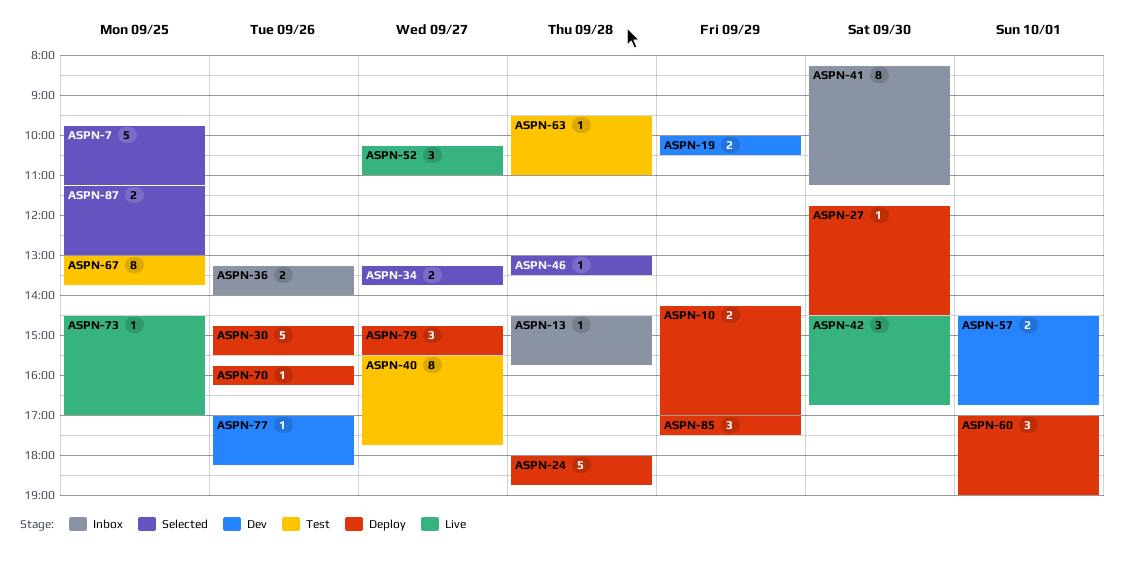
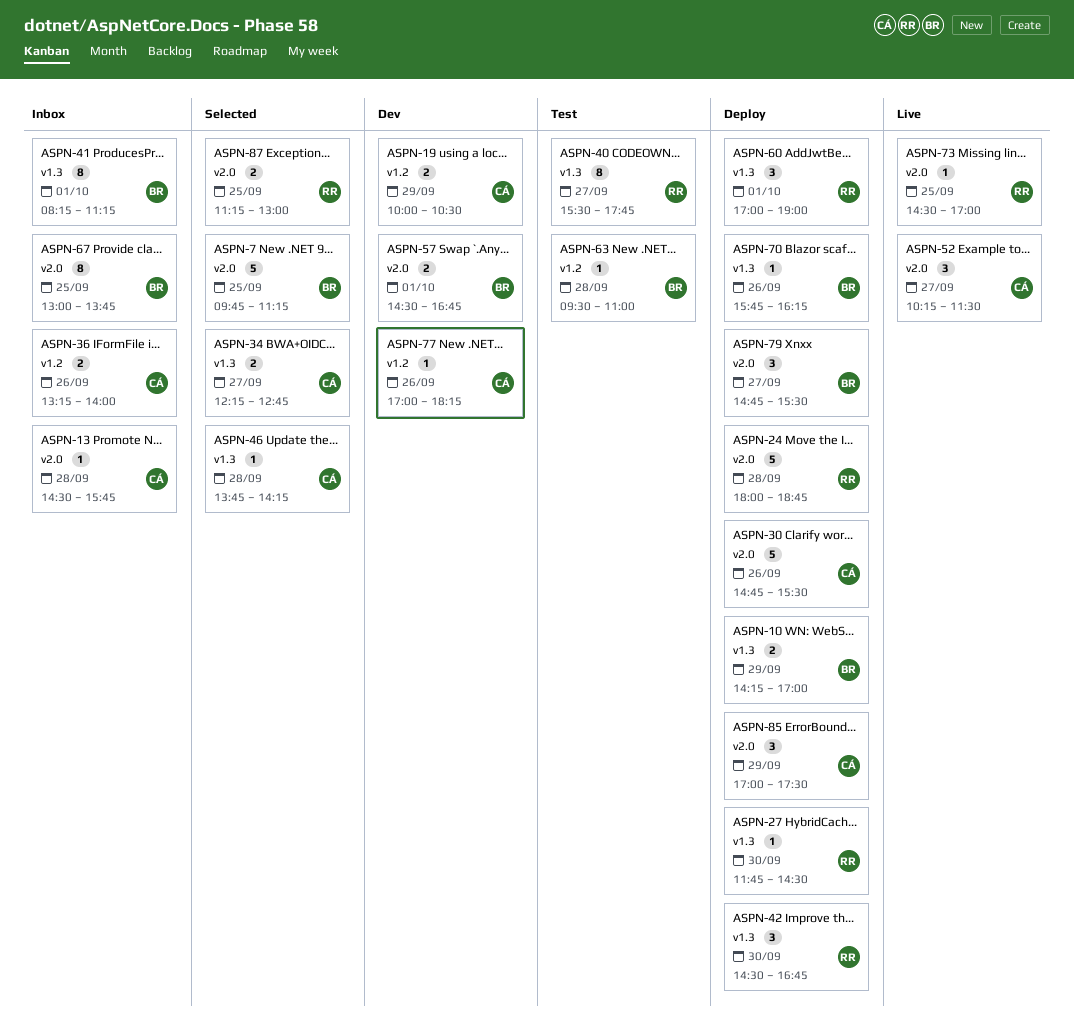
ASPN-34, begins: 13:15 -> 12:15
ASPN-34, ends: 13:45 -> 12:45
ASPN-41, day: Sep 30 -> Oct 1
ASPN-42, status: Live -> Deploy
ASPN-46, begins: 13:00 -> 13:45
ASPN-46, ends: 13:30 -> 14:15
ASPN-52, ends: 11:00 -> 11:30
ASPN-67, status: Test -> Inbox

